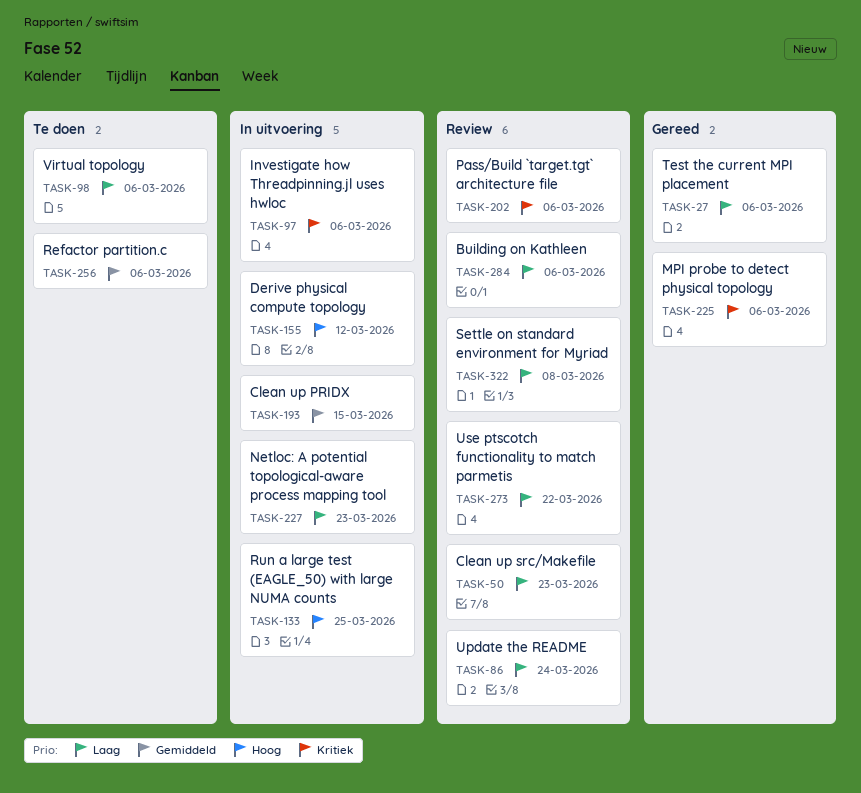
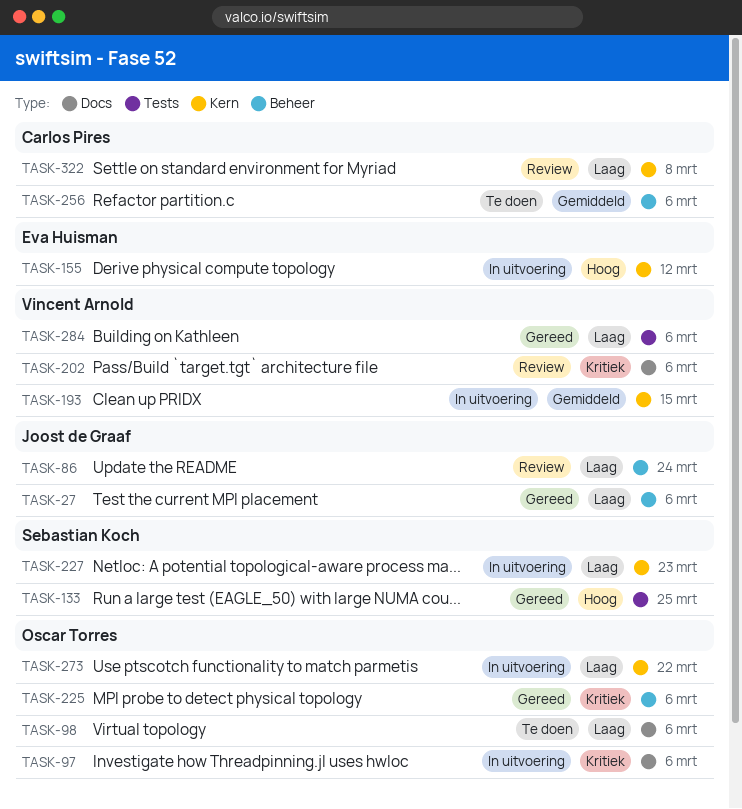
TASK-50: present -> none
TASK-133, status: In uitvoering -> Gereed
TASK-273, status: Review -> In uitvoering
TASK-284, status: Review -> Gereed

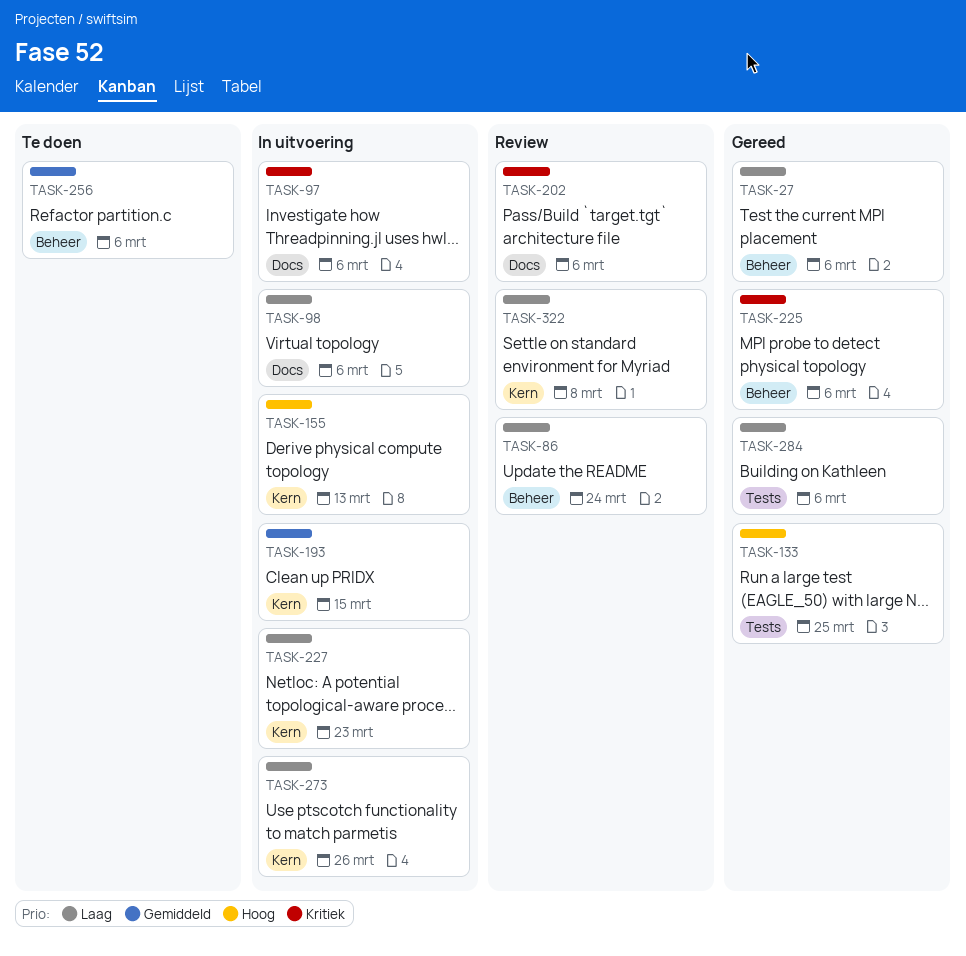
TASK-98, status: Te doen -> In uitvoering
TASK-155, due: Mar 12 -> Mar 13
TASK-273, due: Mar 22 -> Mar 26

